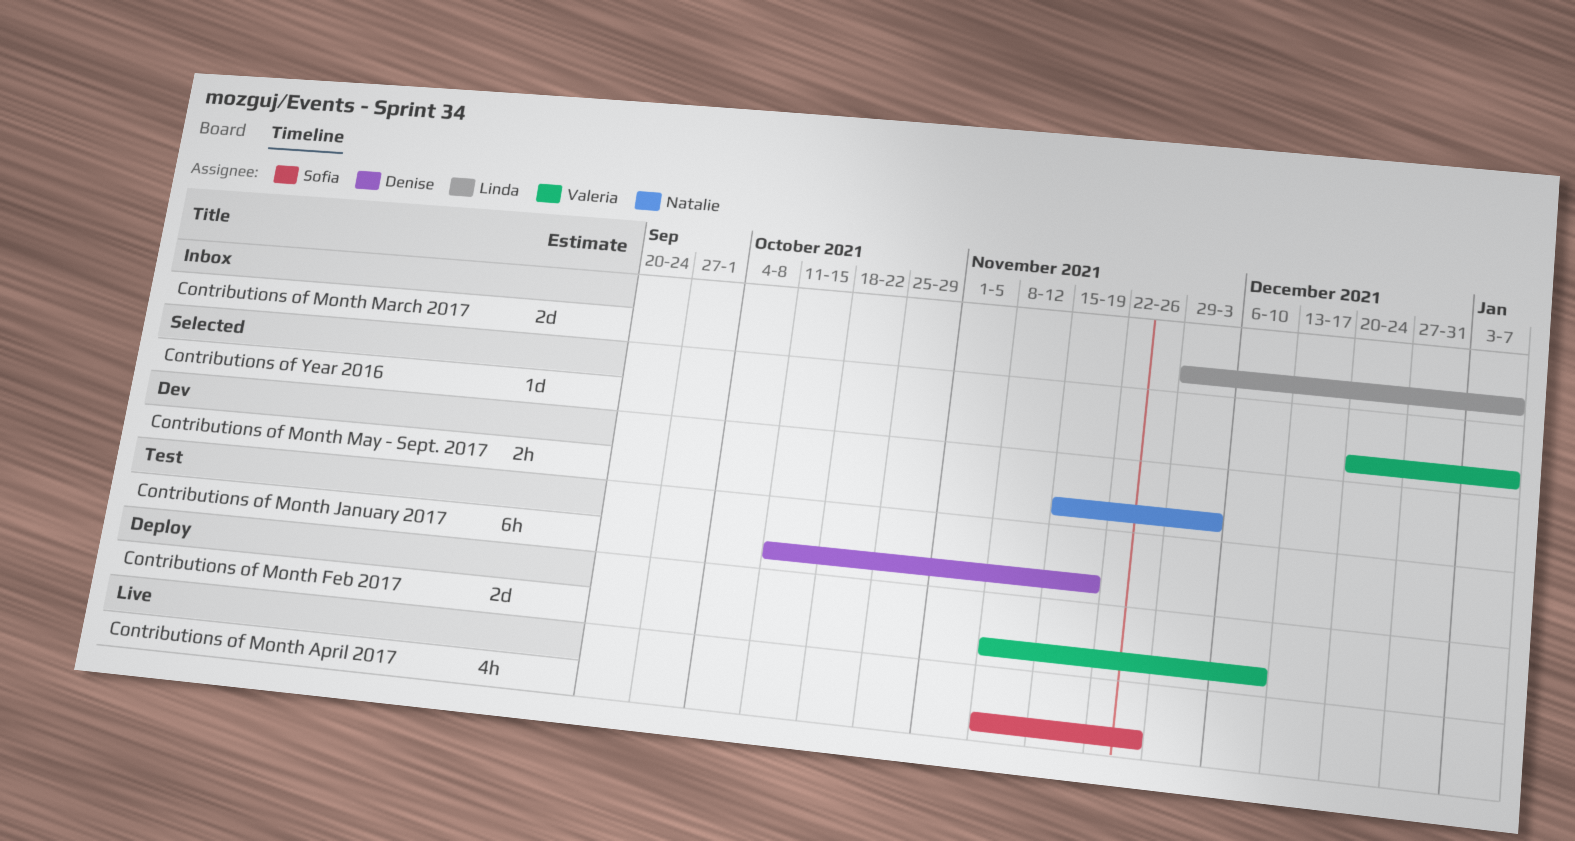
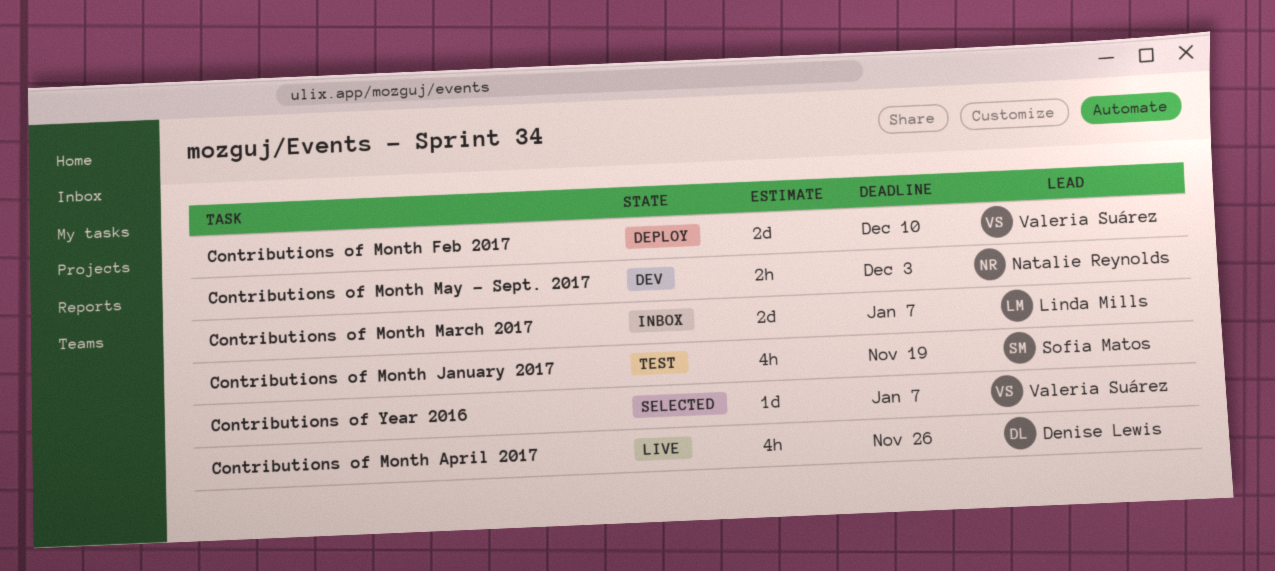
Contributions of Month April 2017, owner: Sofia Matos -> Denise Lewis
Contributions of Month January 2017, owner: Denise Lewis -> Sofia Matos
Contributions of Month January 2017, estimate: 6h -> 4h

